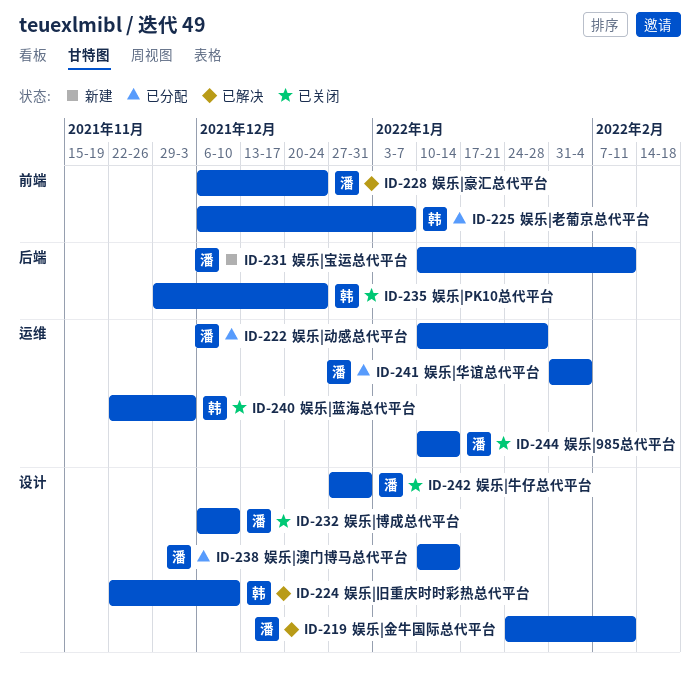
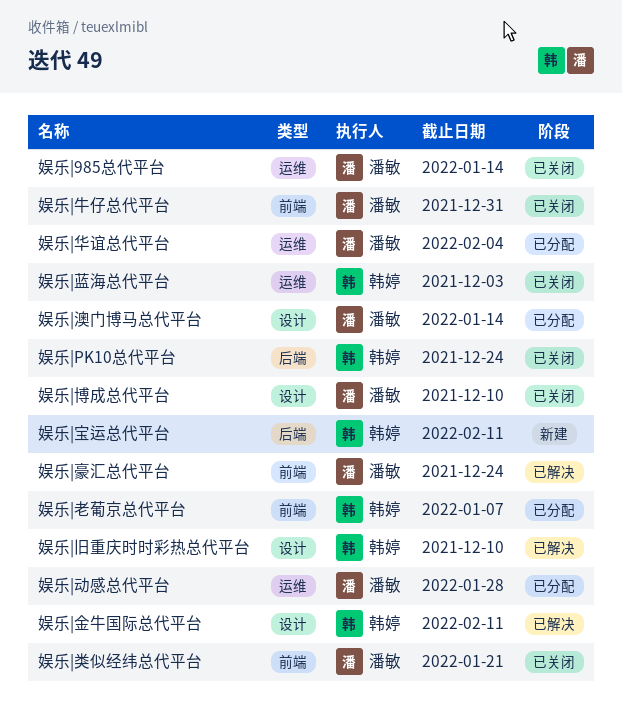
娱乐|宝运总代平台, owner: 潘敏 -> 韩婷
娱乐|牛仔总代平台, label: 设计 -> 前端
娱乐|类似经纬总代平台: none -> present
娱乐|金牛国际总代平台, owner: 潘敏 -> 韩婷

